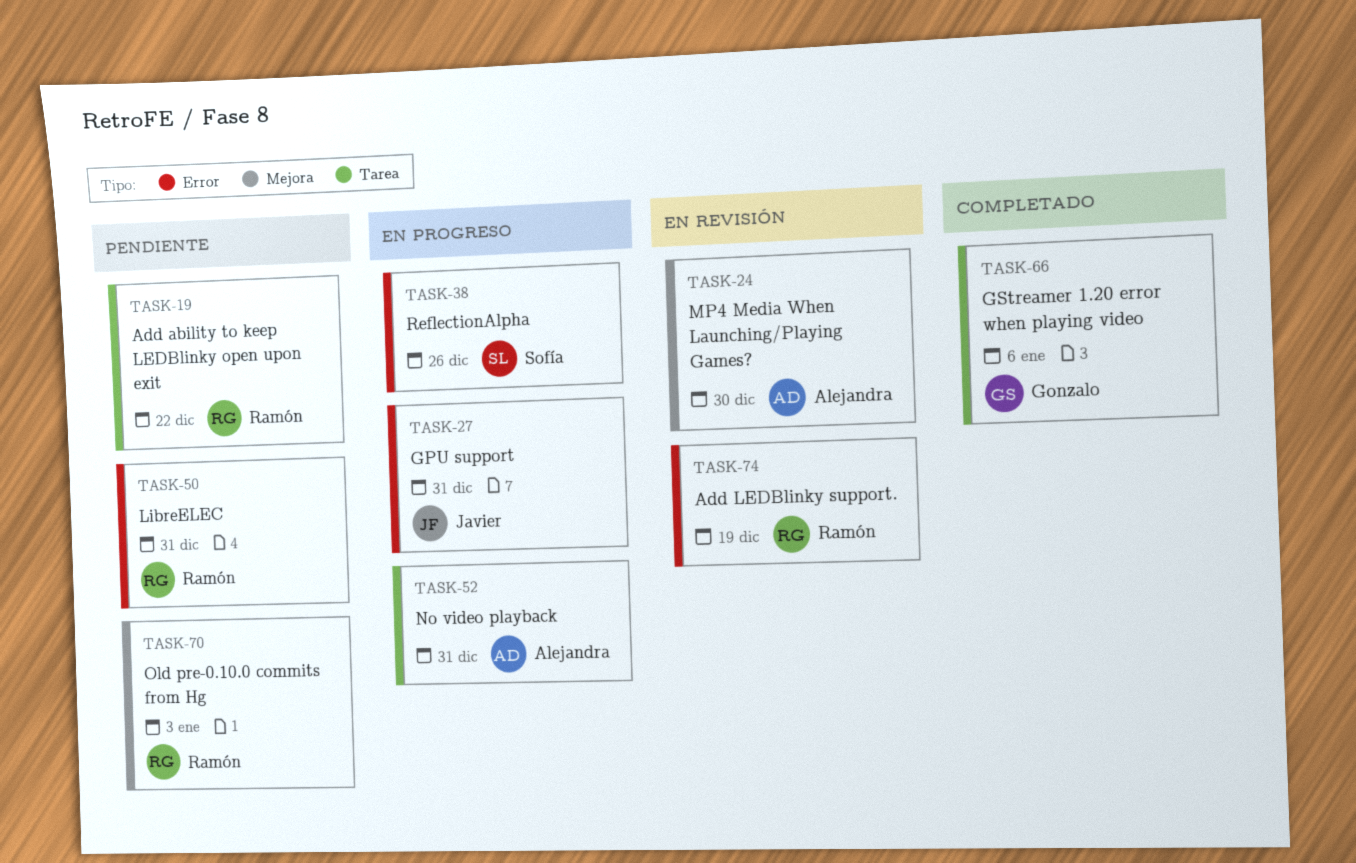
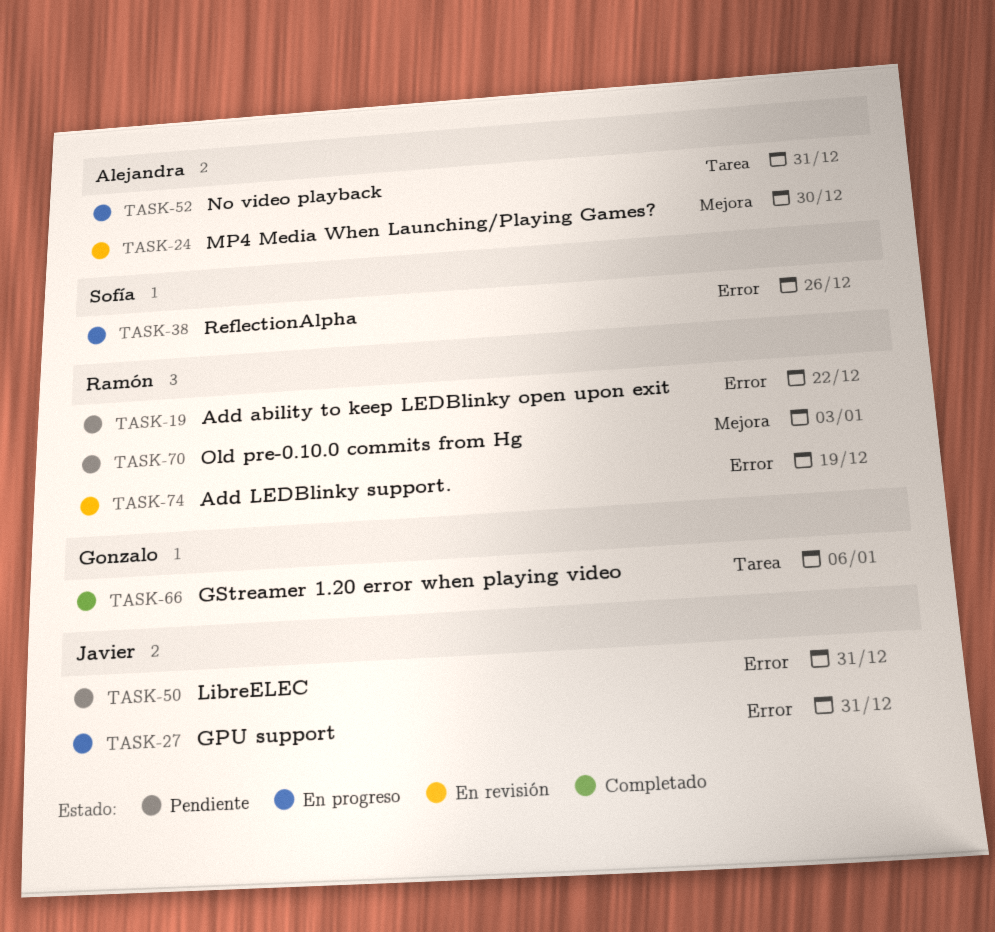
TASK-19, label: Tarea -> Error
TASK-50, owner: Ramón -> Javier

